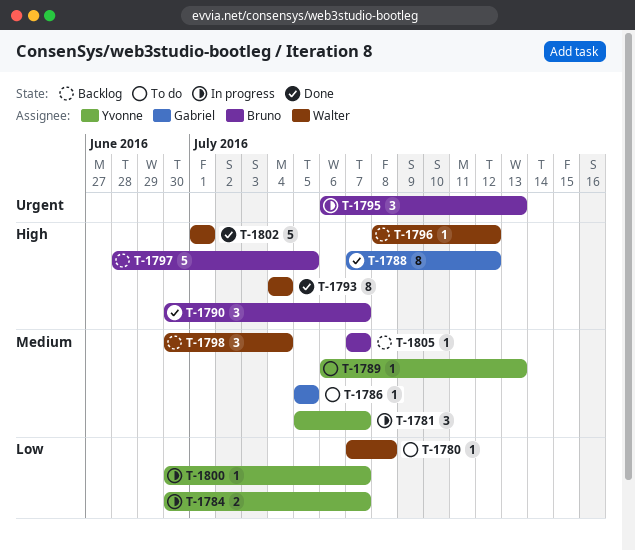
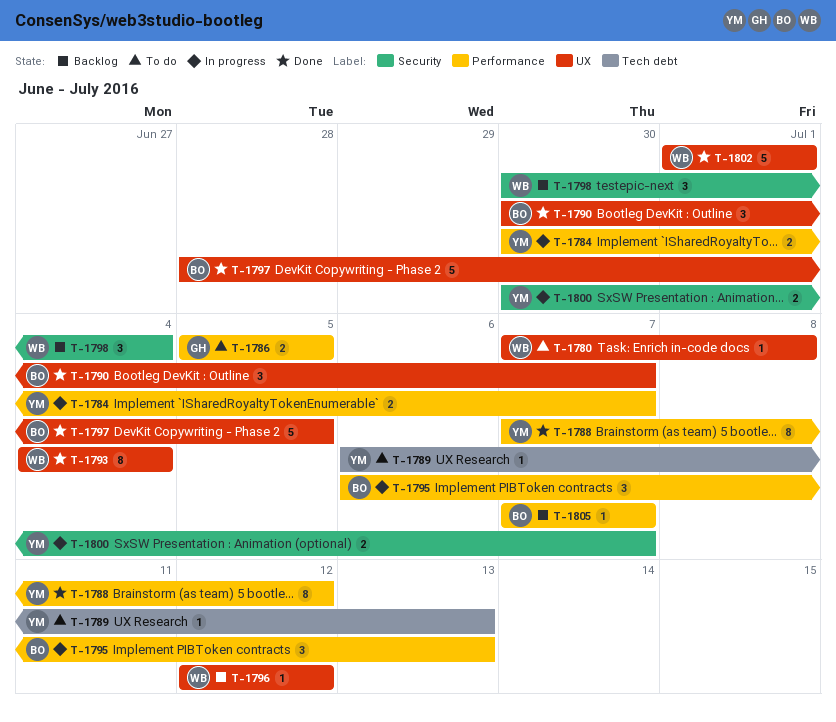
T-1781: present -> none
T-1786, estimate: 1 -> 2
T-1788, owner: Gabriel -> Yvonne
T-1796, start: Jul 8 -> Jul 12
T-1797, status: Backlog -> Done
T-1800, estimate: 1 -> 2

